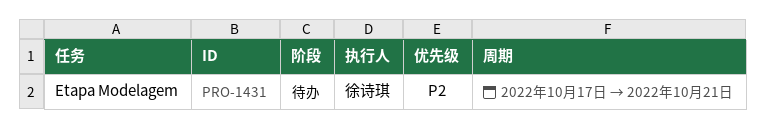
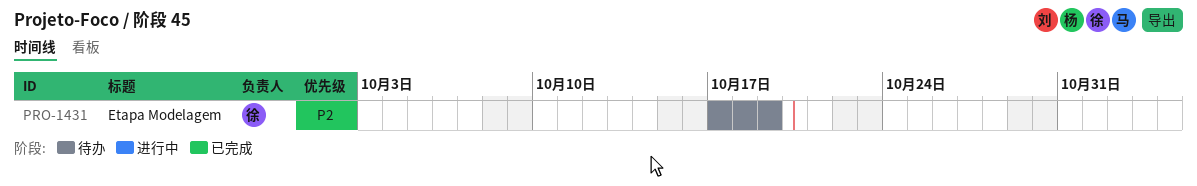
PRO-1431, due: Oct 21 -> Oct 19

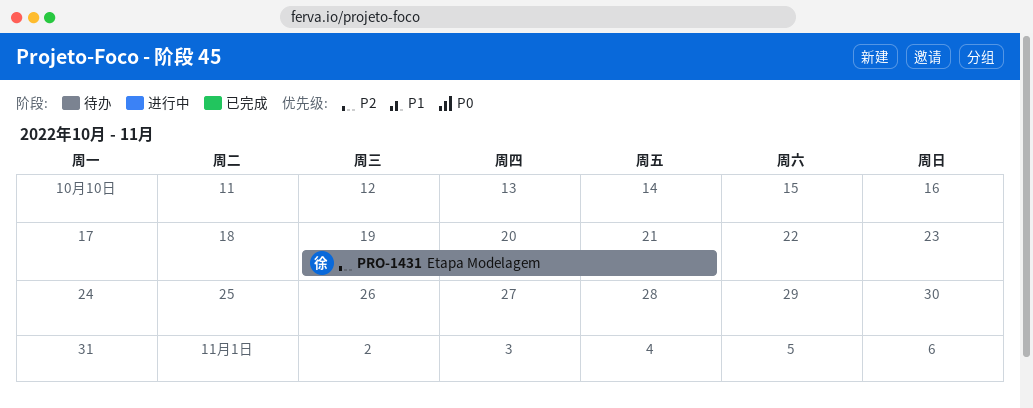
PRO-1431, start: Oct 17 -> Oct 19
PRO-1431, due: Oct 19 -> Oct 21

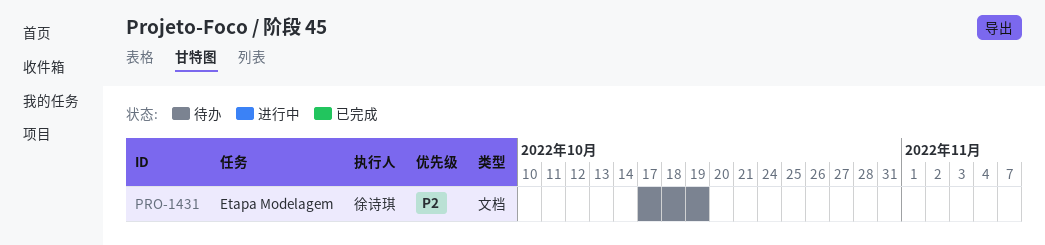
PRO-1431, start: Oct 19 -> Oct 17
PRO-1431, due: Oct 21 -> Oct 19

